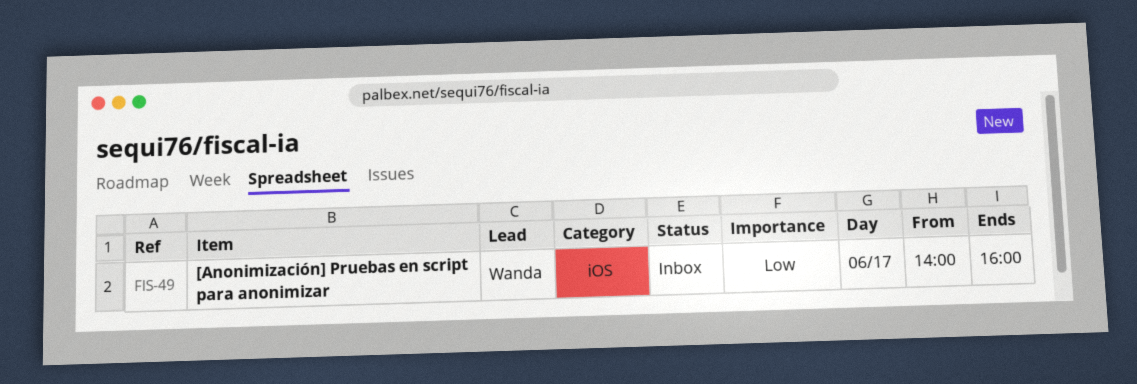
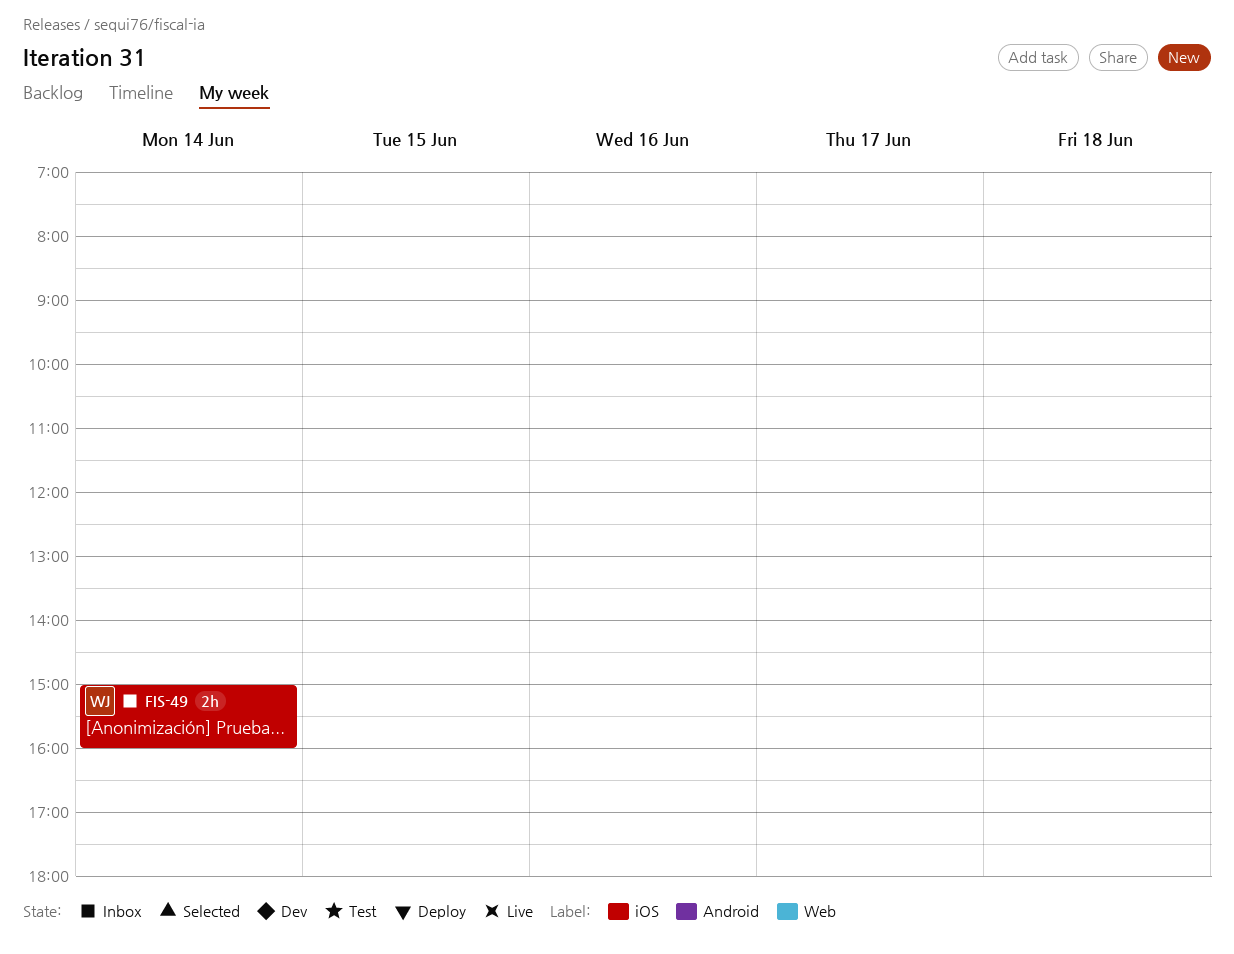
FIS-49, day: Jun 17 -> Jun 14
FIS-49, begins: 14:00 -> 15:00

